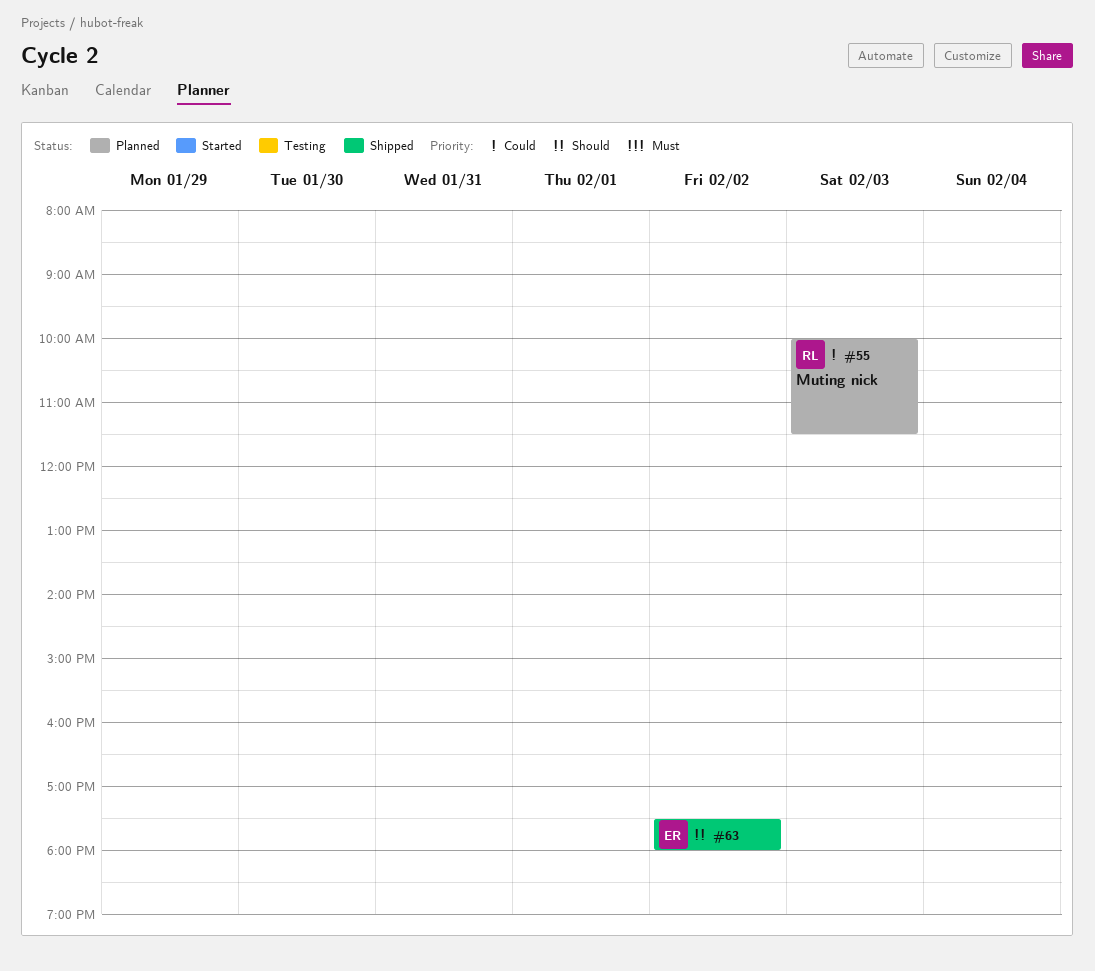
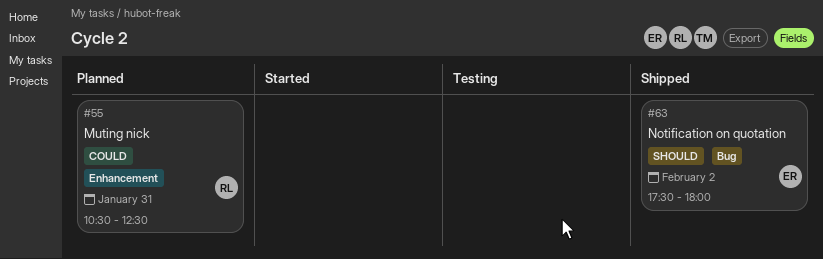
#55, day: Feb 3 -> Jan 31
#55, begins: 10:00 -> 10:30
#55, ends: 11:30 -> 12:30

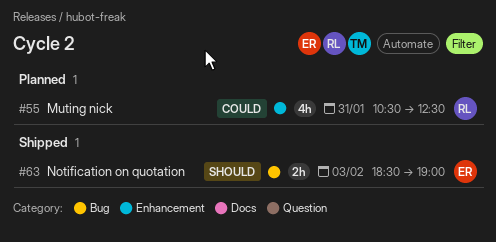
#63, day: Feb 2 -> Feb 3
#63, begins: 17:30 -> 18:30
#63, ends: 18:00 -> 19:00

